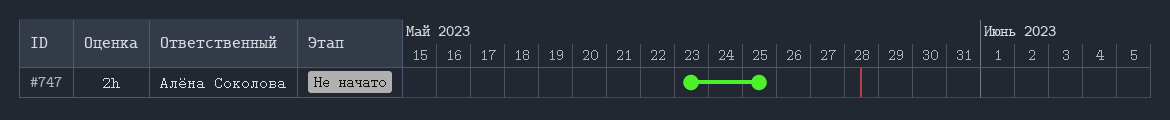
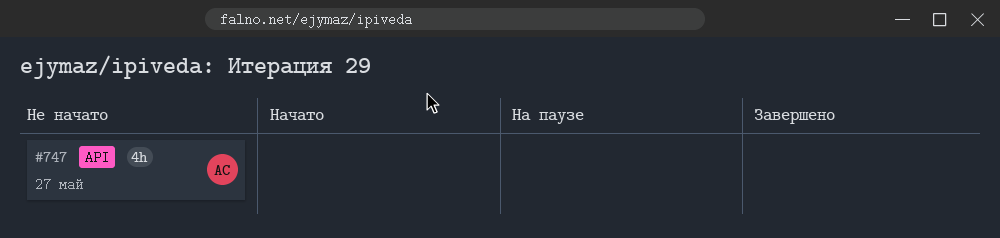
#747, estimate: 2h -> 4h
#747, due: May 25 -> May 27

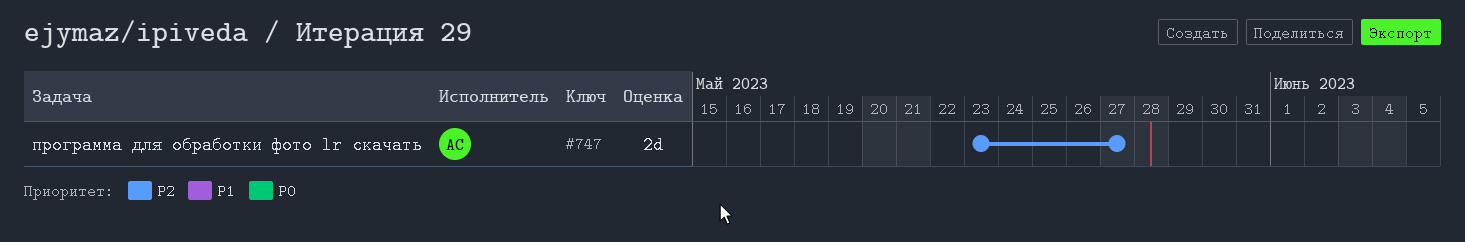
#747, estimate: 4h -> 2d

